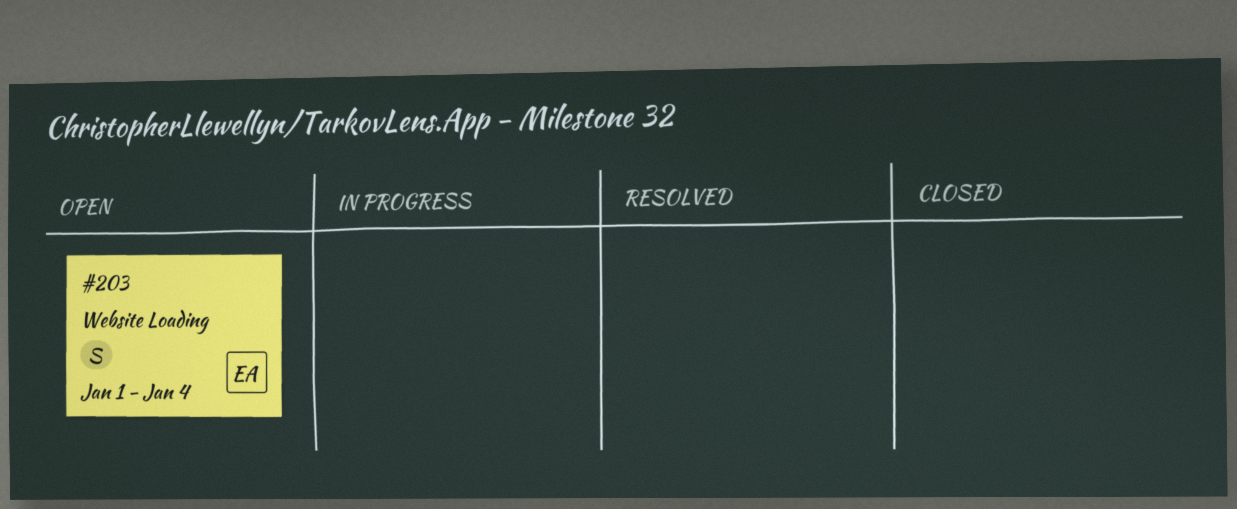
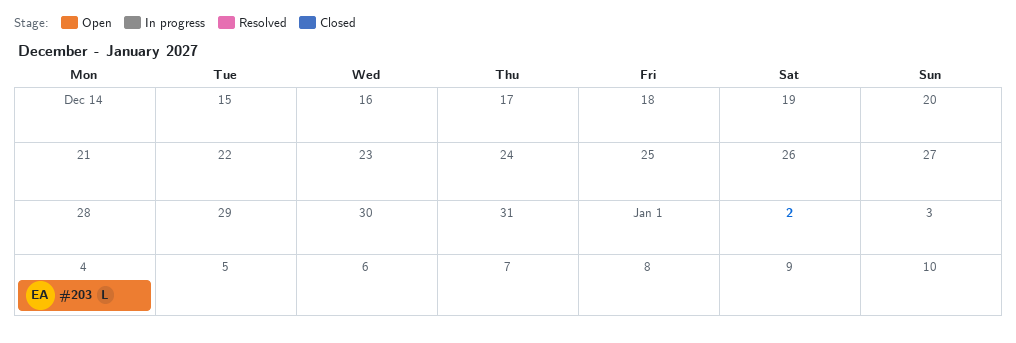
#203, estimate: S -> L
#203, start: Jan 1 -> Jan 4

